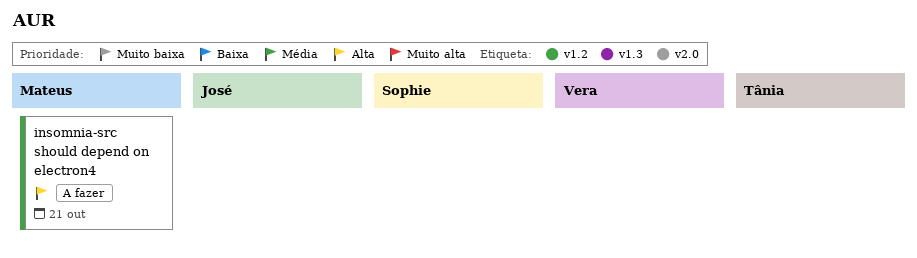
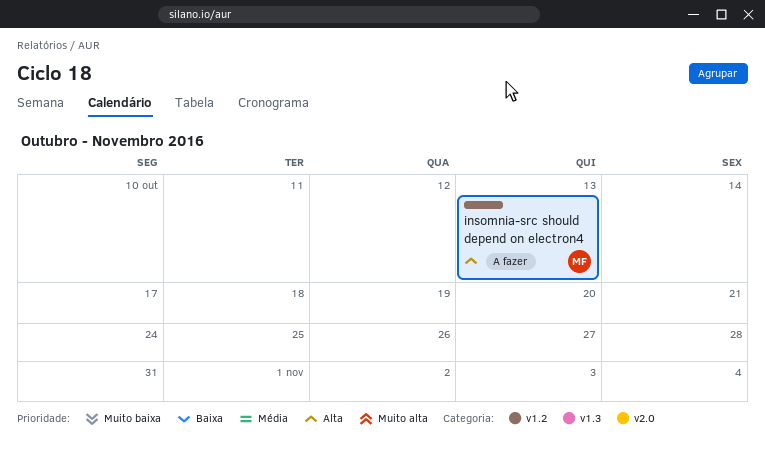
insomnia-src should depend on electron4, due: Oct 21 -> Oct 13

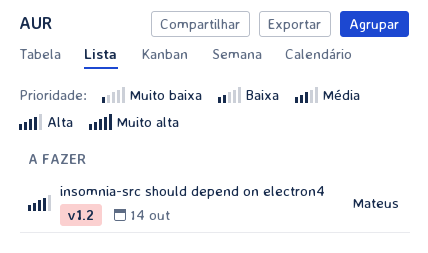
insomnia-src should depend on electron4, due: Oct 13 -> Oct 14

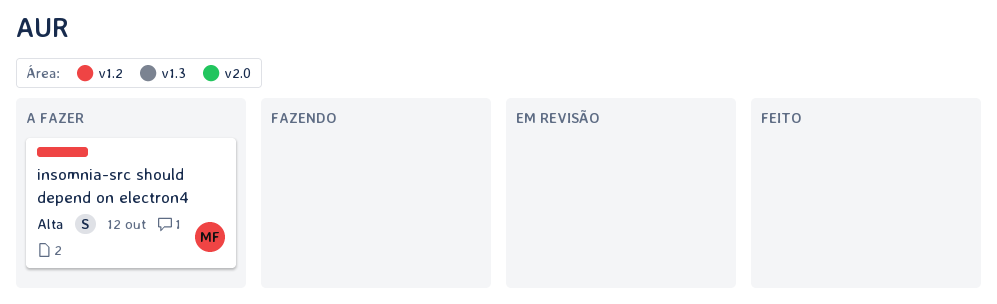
insomnia-src should depend on electron4, due: Oct 14 -> Oct 12

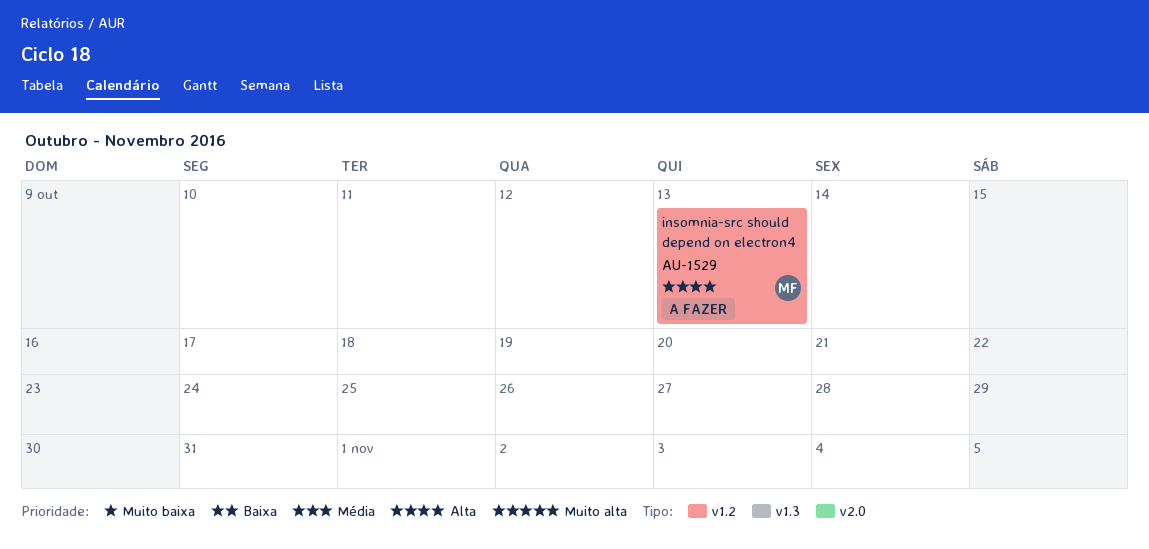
insomnia-src should depend on electron4, due: Oct 12 -> Oct 13

